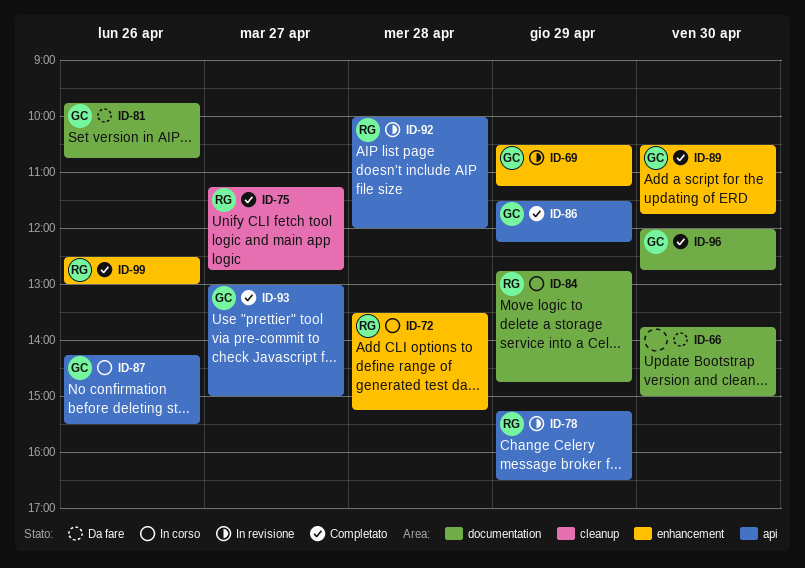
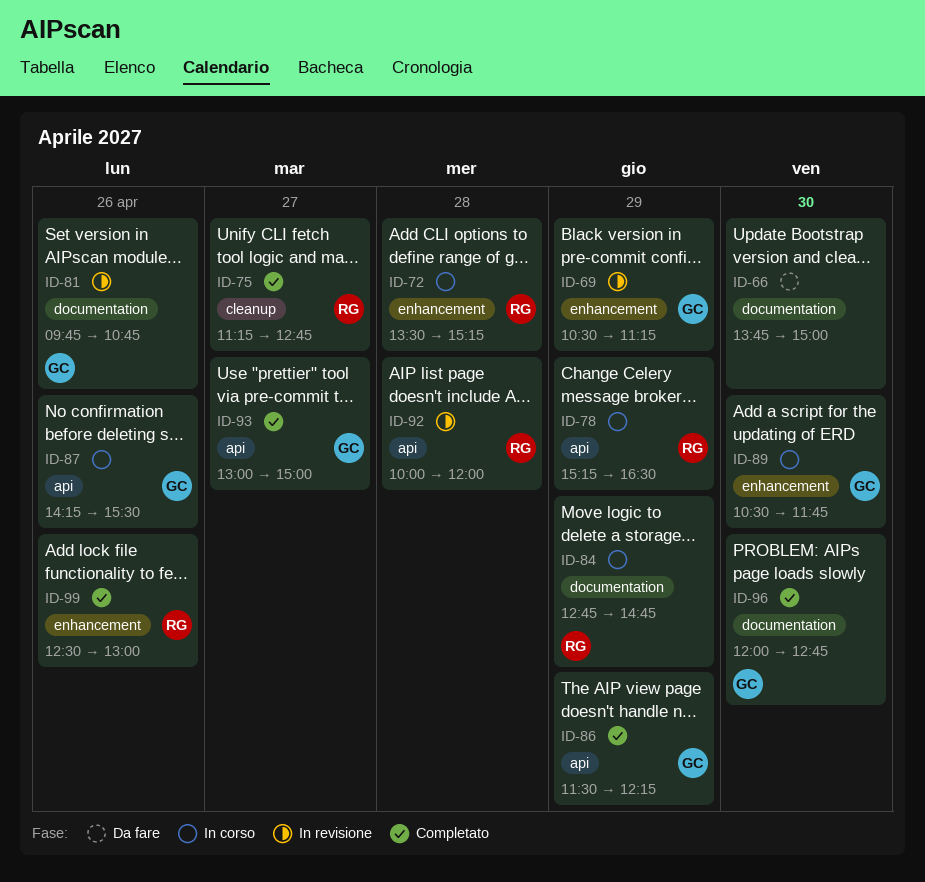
ID-78, status: In revisione -> In corso
ID-81, status: Da fare -> In revisione
ID-89, status: Completato -> In corso

